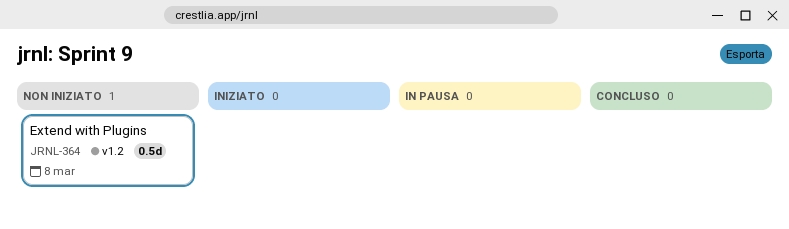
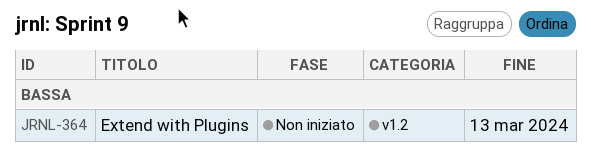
JRNL-364, due: Mar 8 -> Mar 13

